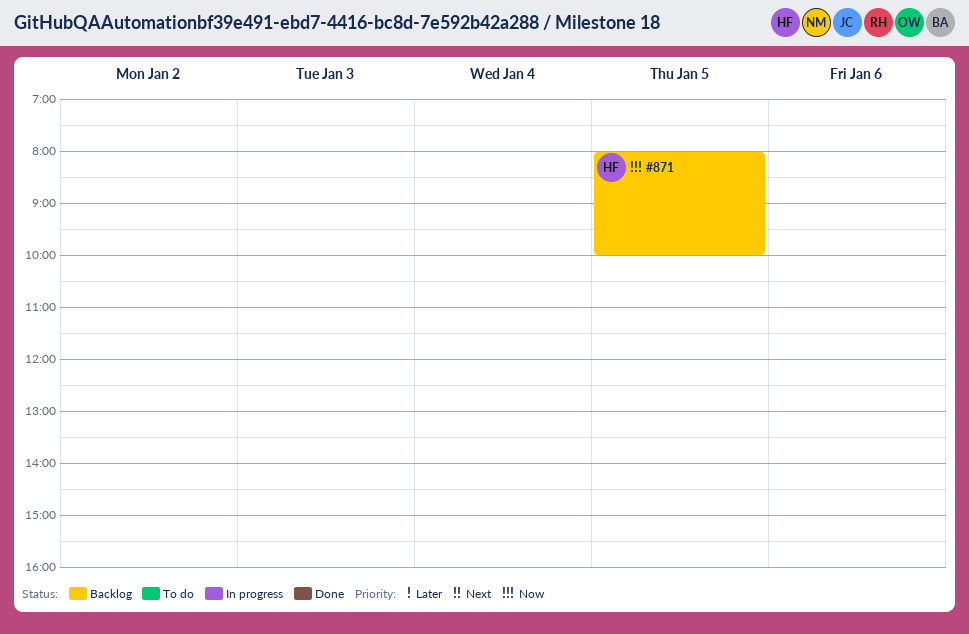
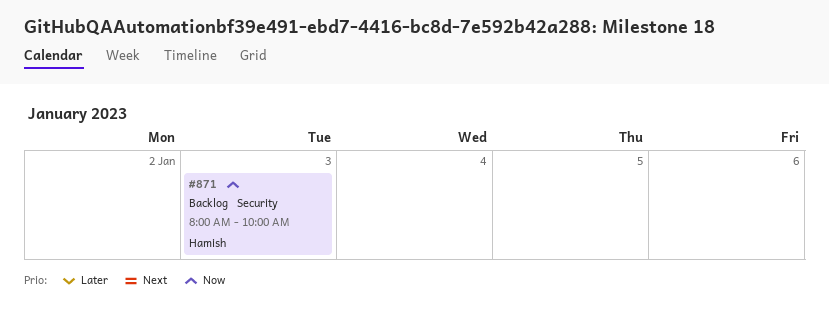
#871, day: Jan 5 -> Jan 3

